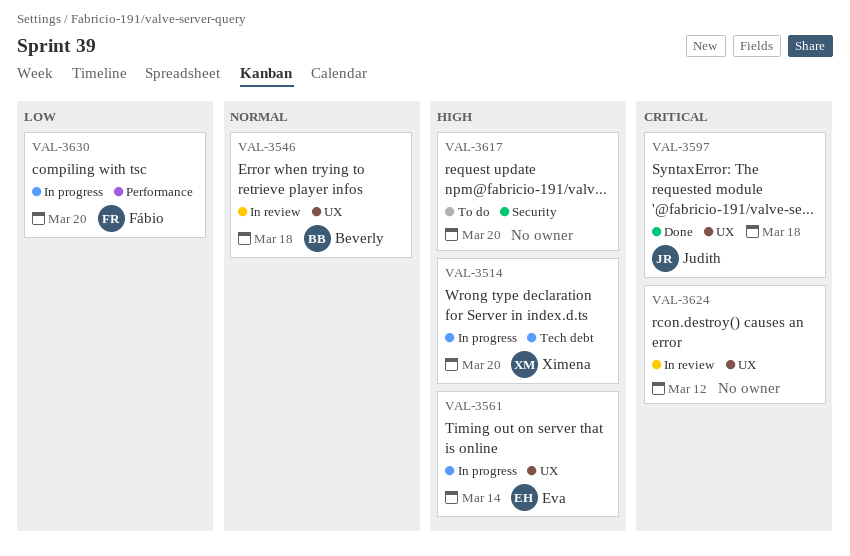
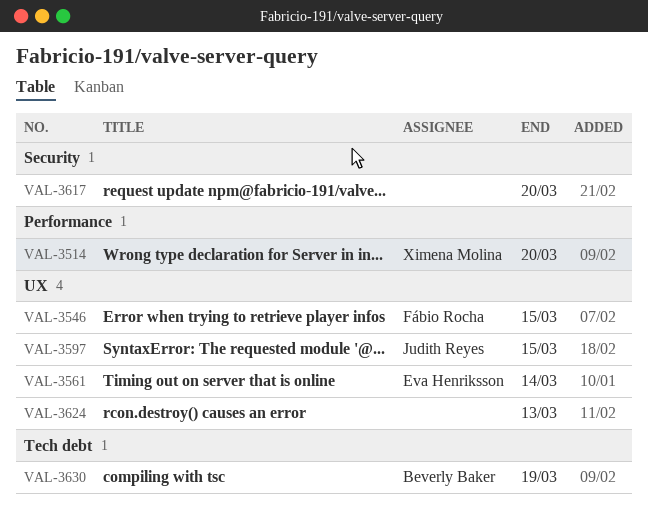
VAL-3514, label: Tech debt -> Performance
VAL-3546, owner: Beverly Baker -> Fábio Rocha
VAL-3546, due: Mar 18 -> Mar 15
VAL-3597, due: Mar 18 -> Mar 15
VAL-3624, due: Mar 12 -> Mar 13
VAL-3630, owner: Fábio Rocha -> Beverly Baker
VAL-3630, label: Performance -> Tech debt
VAL-3630, due: Mar 20 -> Mar 19

